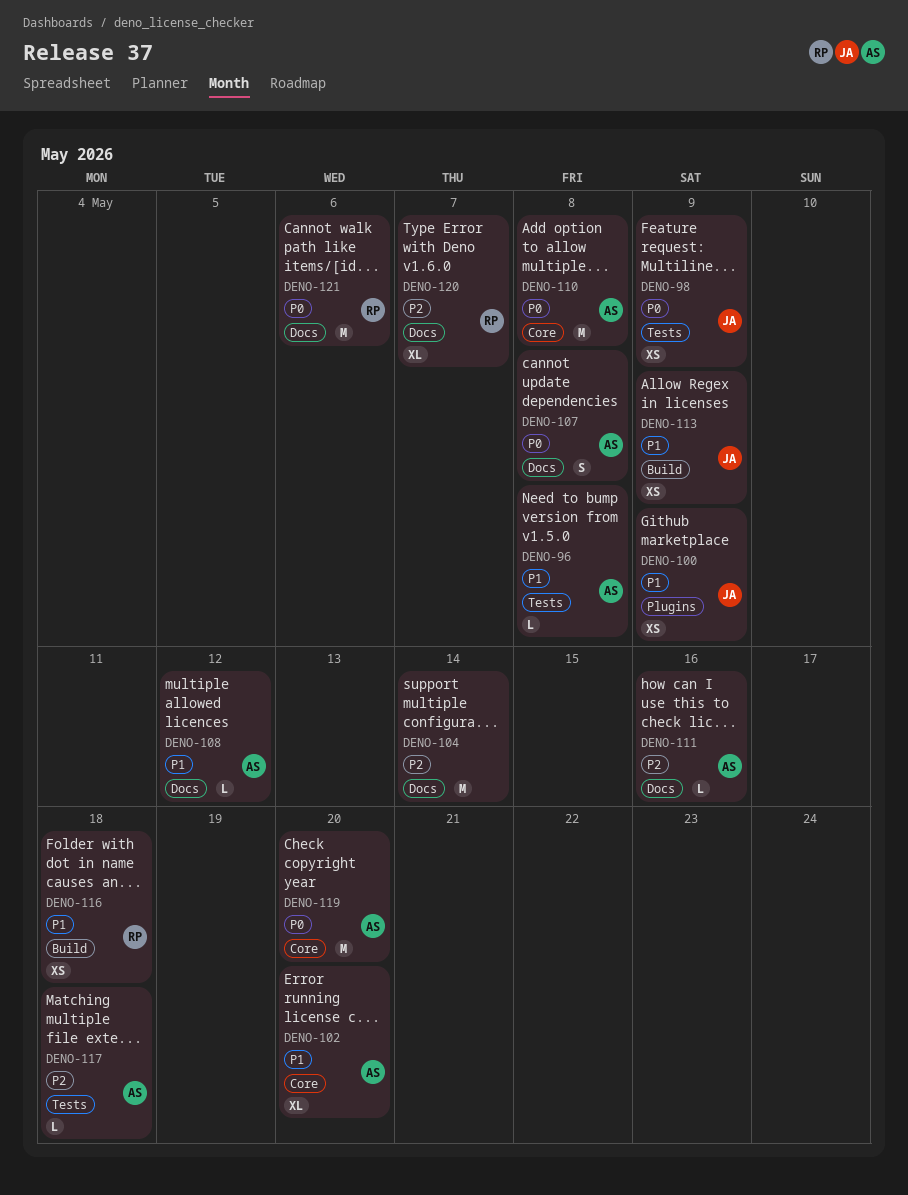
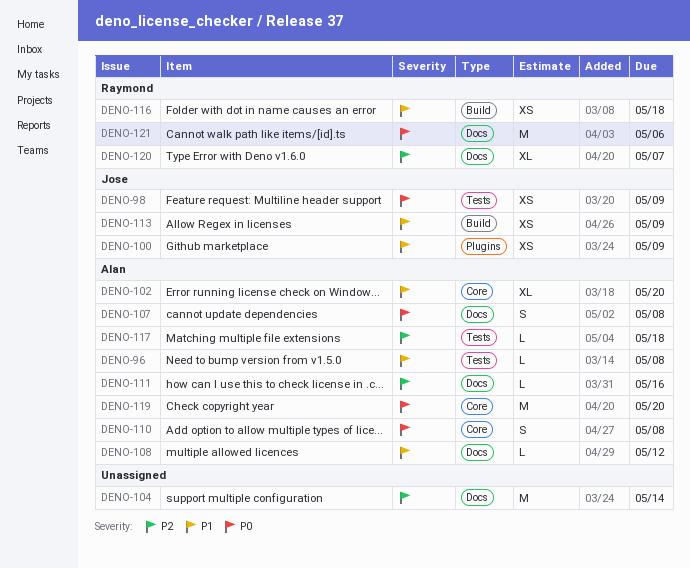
DENO-110, estimate: M -> S

